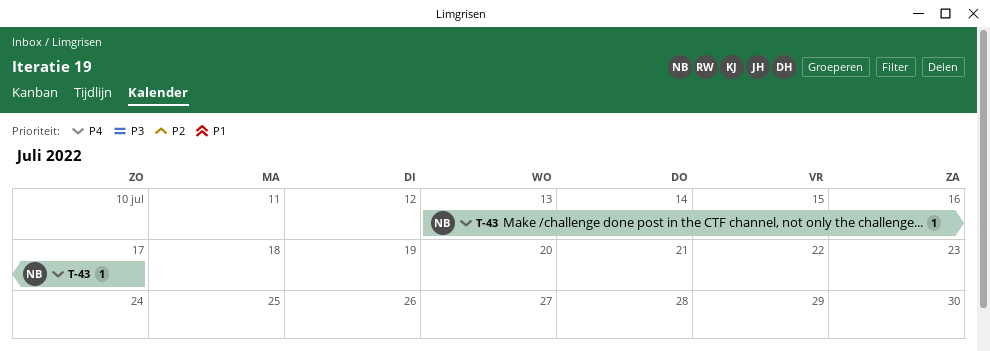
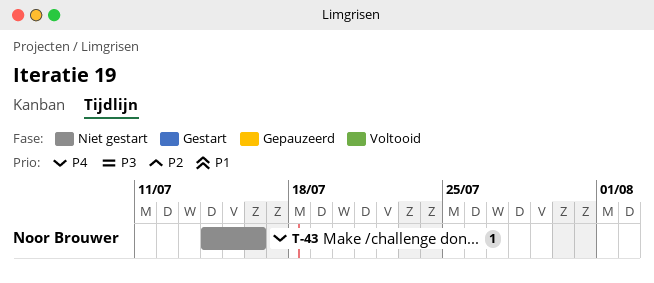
T-43, start: Jul 13 -> Jul 14
T-43, due: Jul 17 -> Jul 16

